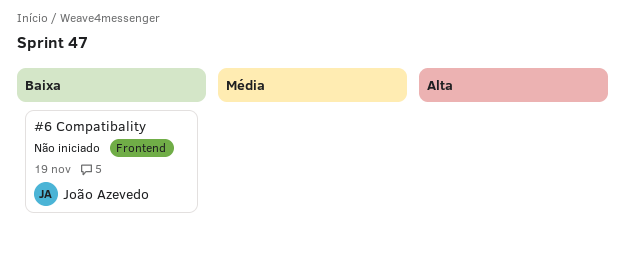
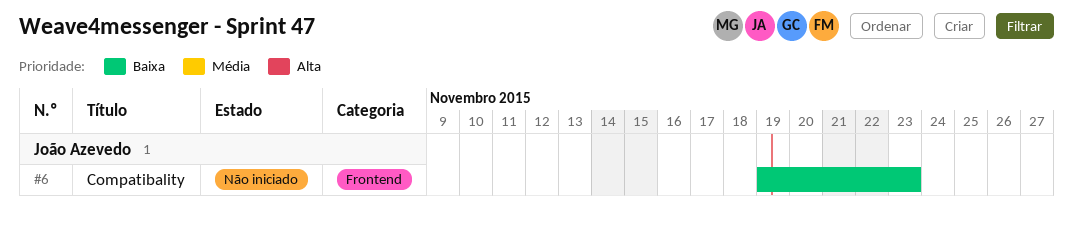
#6, due: Nov 19 -> Nov 23

